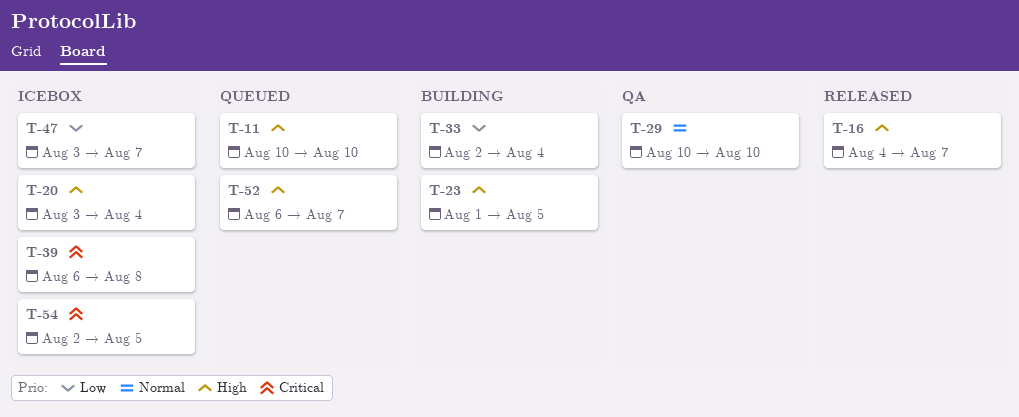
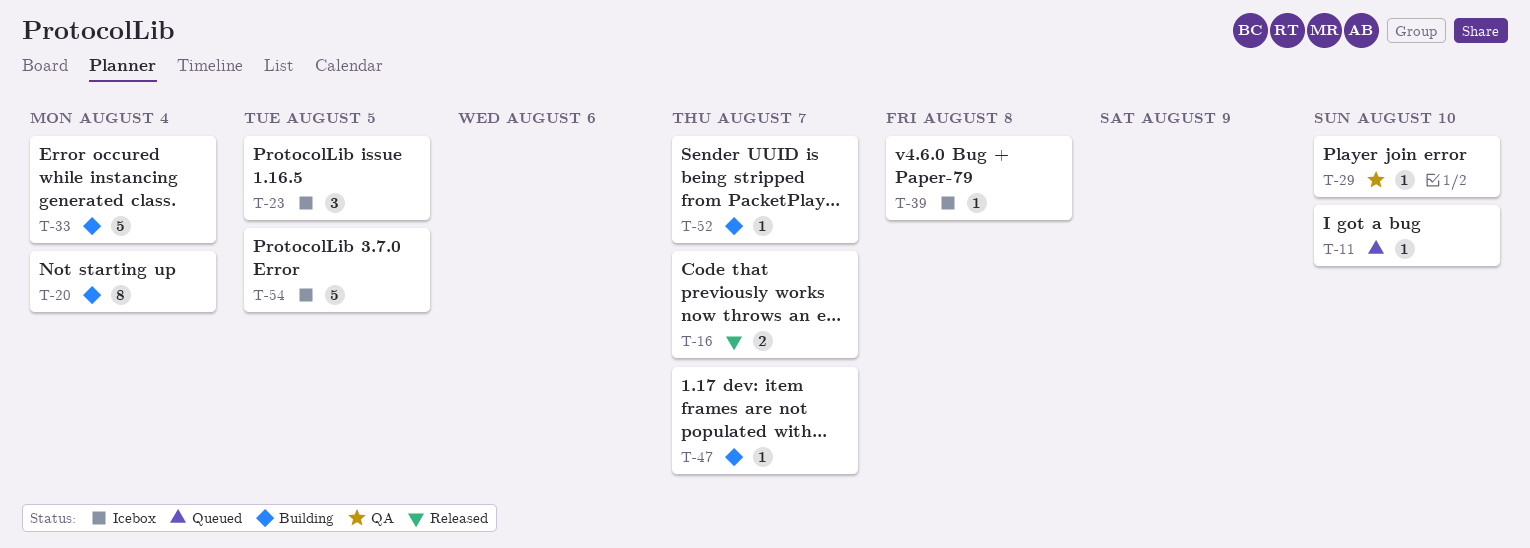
T-20, status: Icebox -> Building
T-23, status: Building -> Icebox
T-47, status: Icebox -> Building
T-52, status: Queued -> Building

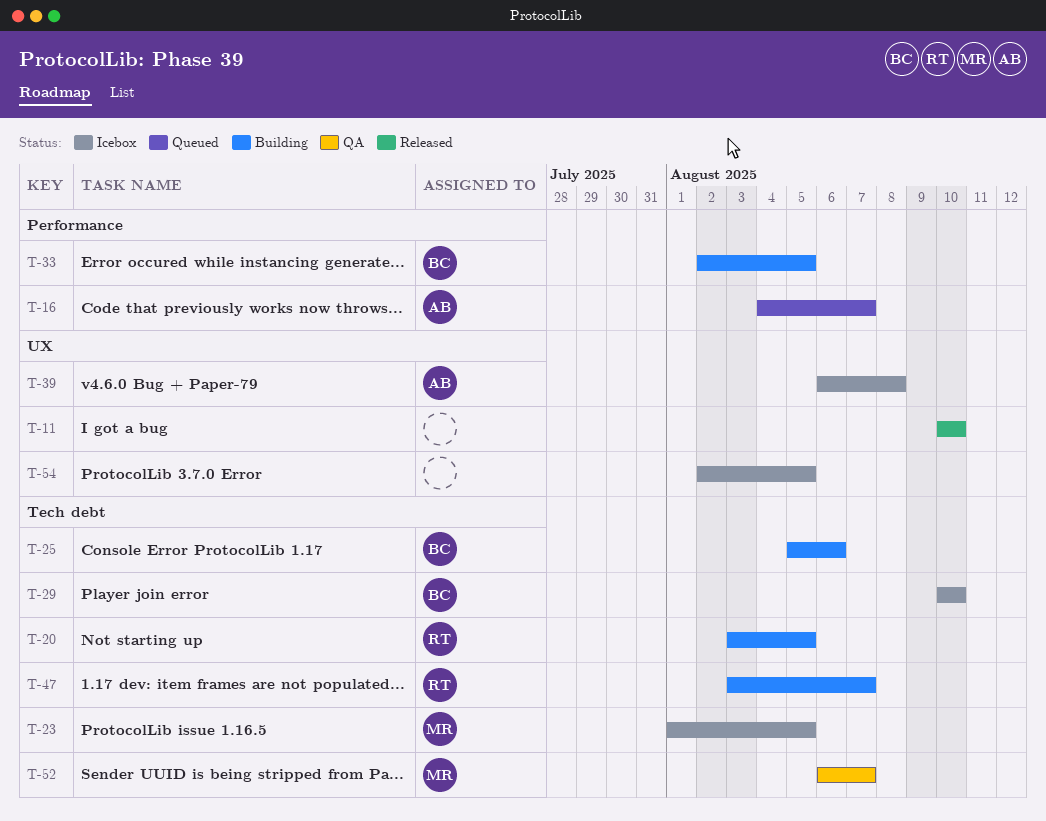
T-11, status: Queued -> Released
T-16, status: Released -> Queued
T-20, due: Aug 4 -> Aug 5
T-25: none -> present
T-29, status: QA -> Icebox
T-33, due: Aug 4 -> Aug 5
T-52, status: Building -> QA

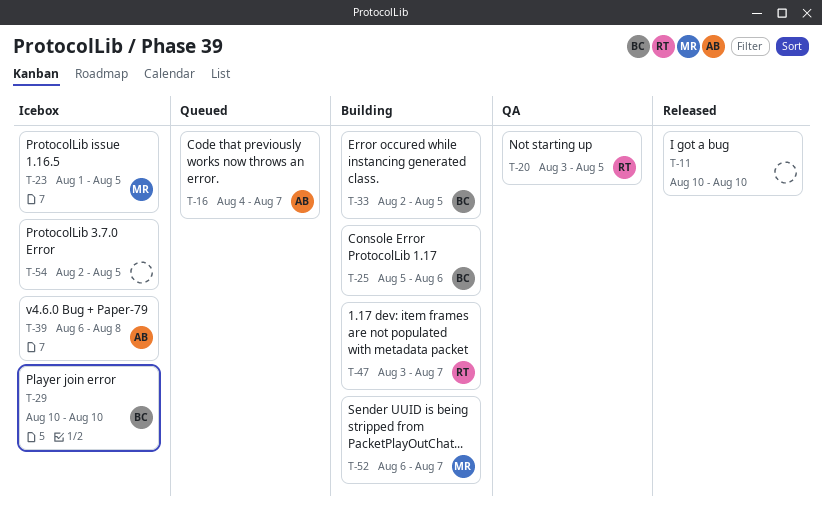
T-20, status: Building -> QA
T-52, status: QA -> Building

